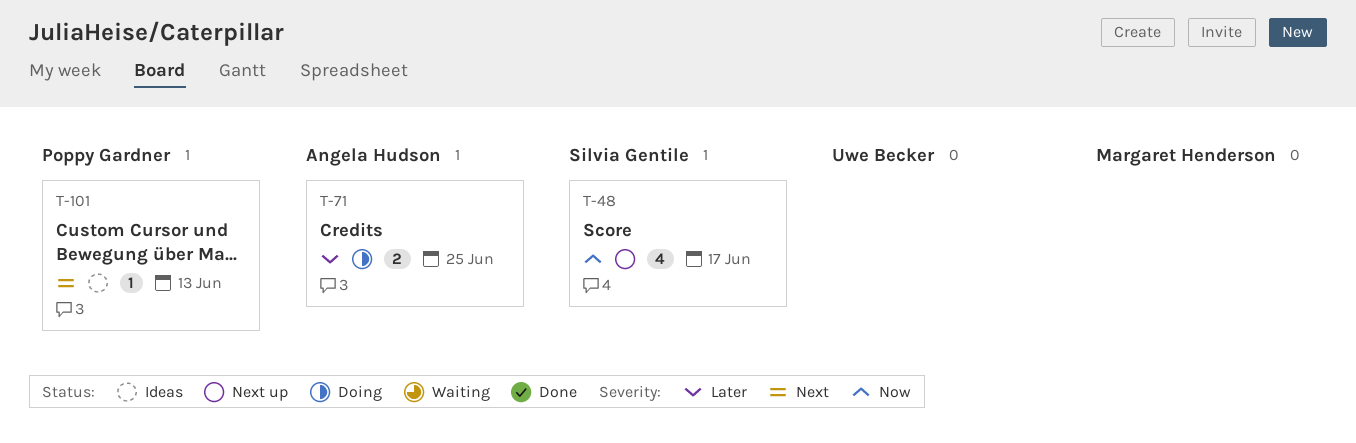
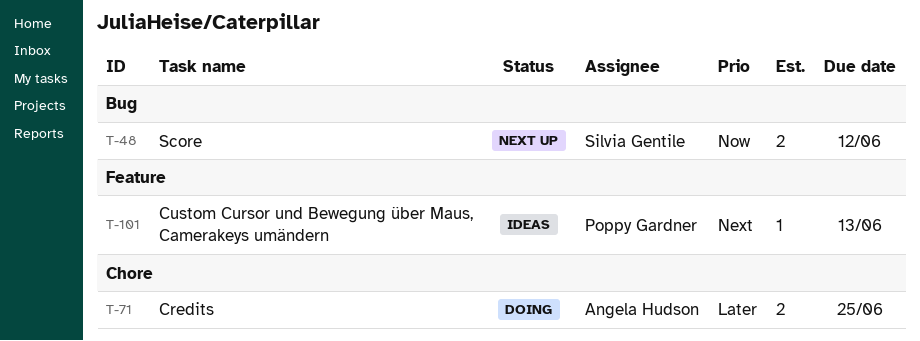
T-48, estimate: 4 -> 2
T-48, due: Jun 17 -> Jun 12

